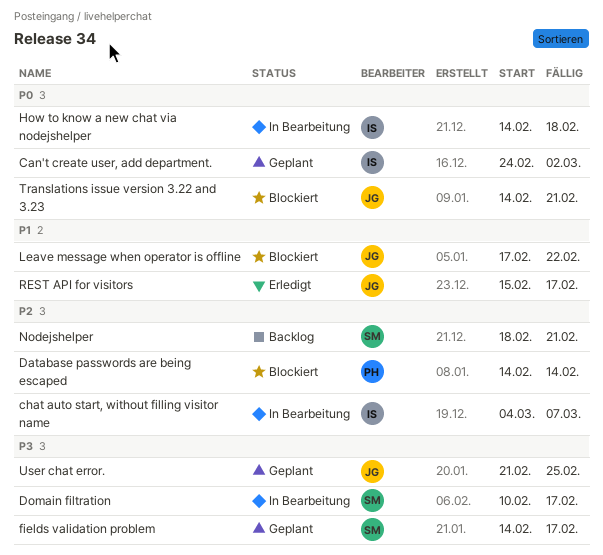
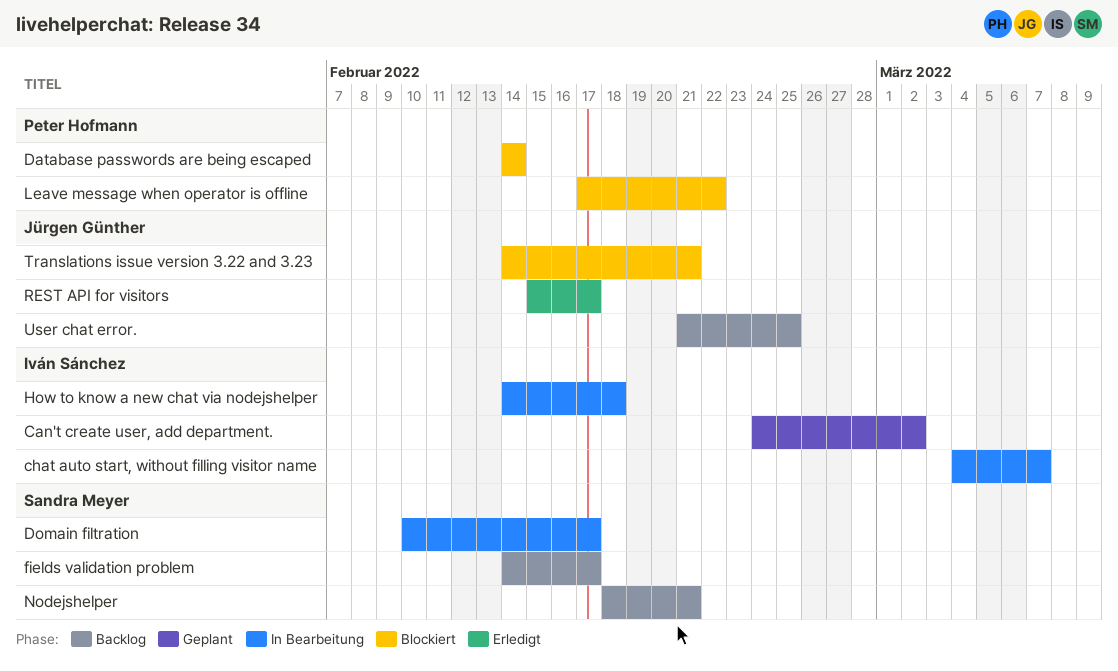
fields validation problem, status: Geplant -> Backlog
Leave message when operator is offline, owner: Jürgen Günther -> Peter Hofmann
User chat error., status: Geplant -> Backlog

